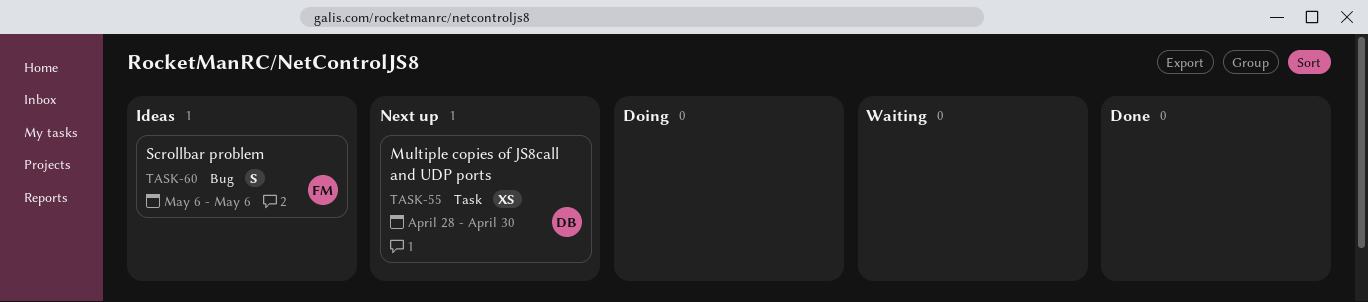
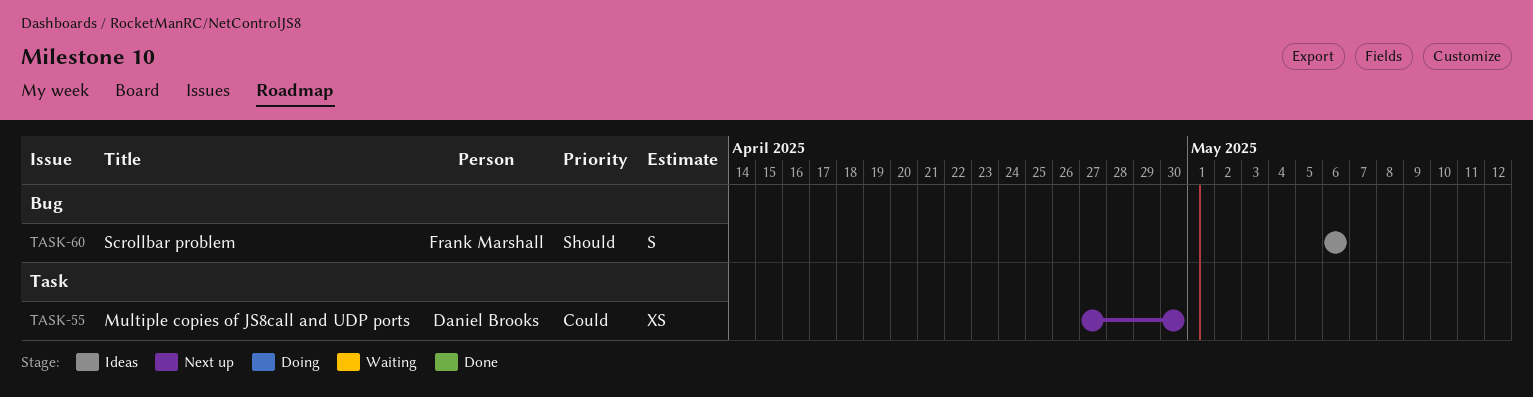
TASK-55, start: Apr 28 -> Apr 27

